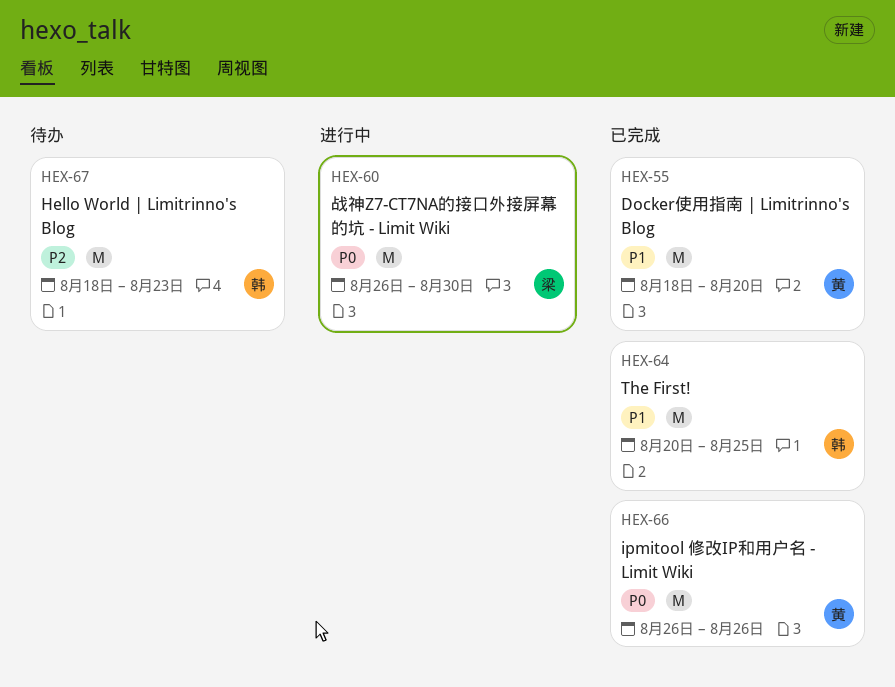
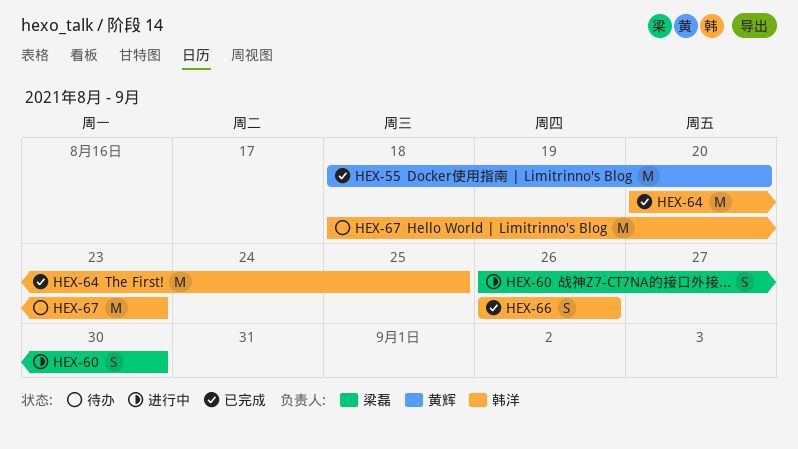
HEX-60, estimate: M -> S
HEX-66, owner: 黄辉 -> 韩洋
HEX-66, estimate: M -> S

